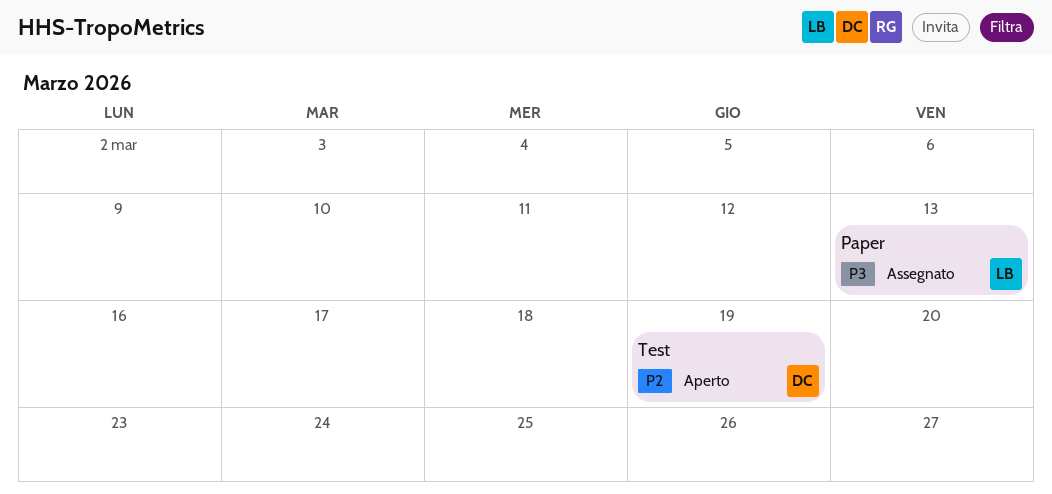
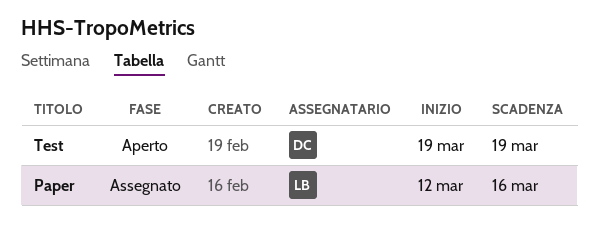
Paper, due: Mar 13 -> Mar 16

